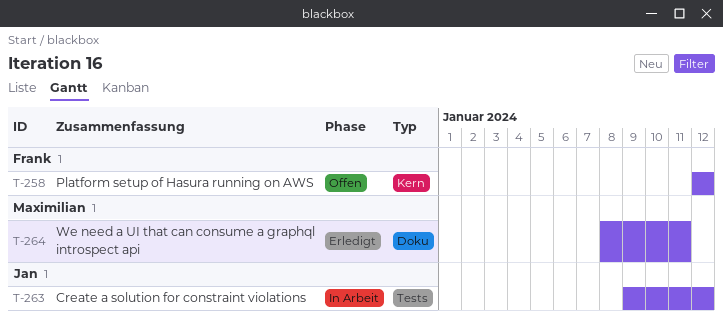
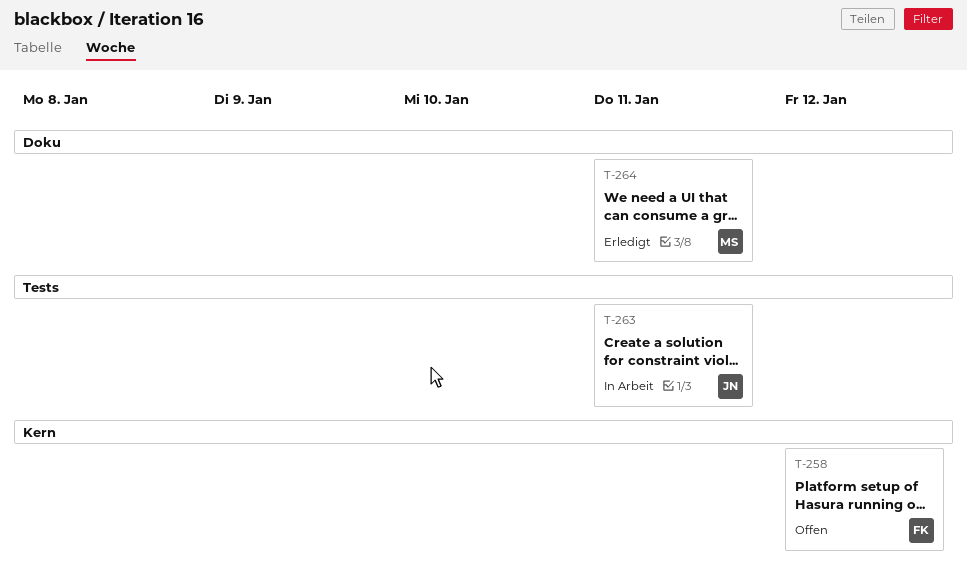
T-263, due: Jan 12 -> Jan 11

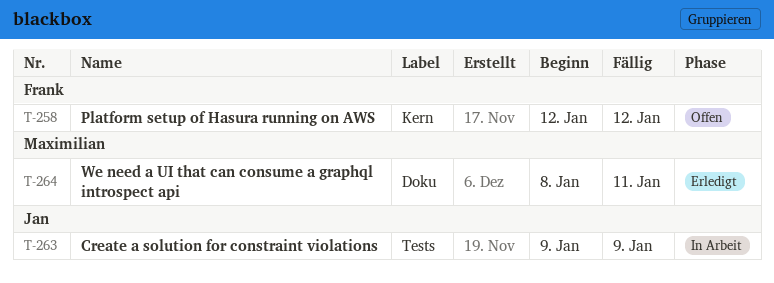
T-263, due: Jan 11 -> Jan 9

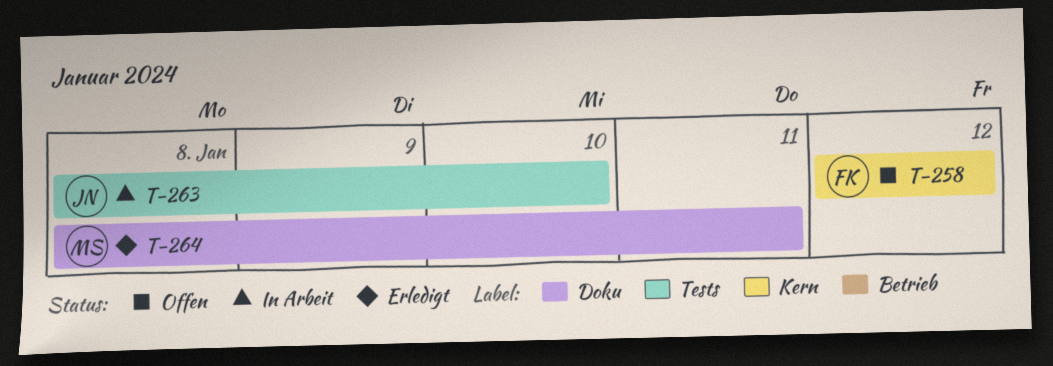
T-263, start: Jan 9 -> Jan 8
T-263, due: Jan 9 -> Jan 10

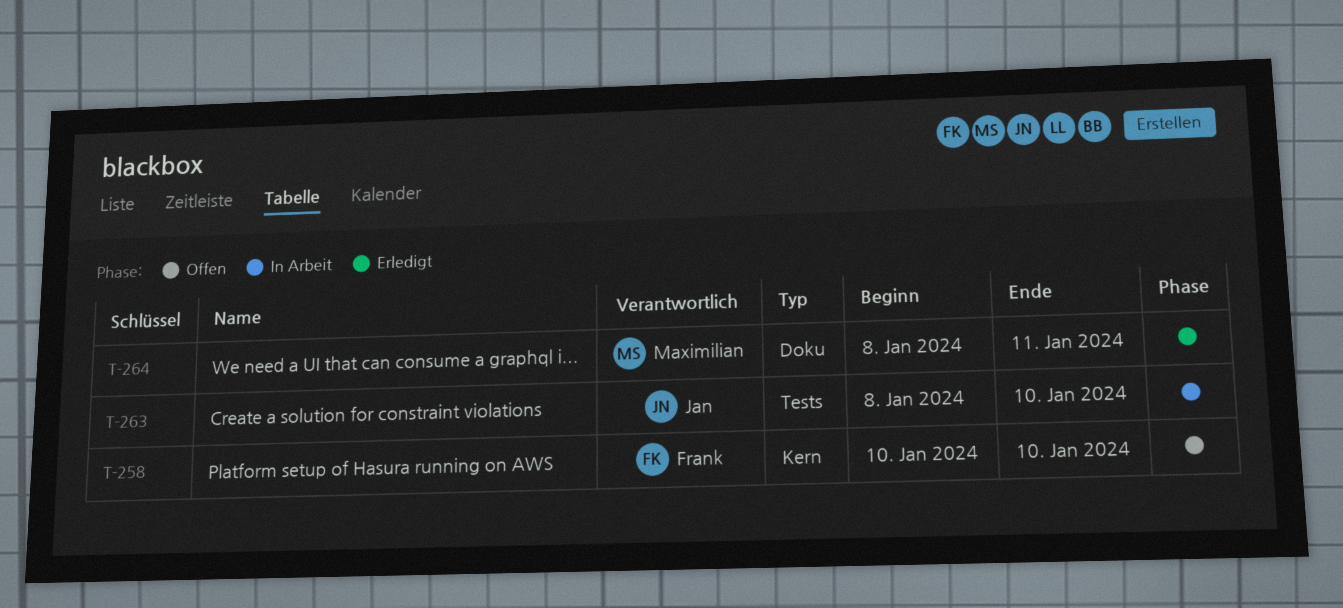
T-258, start: Jan 12 -> Jan 10
T-258, due: Jan 12 -> Jan 10

